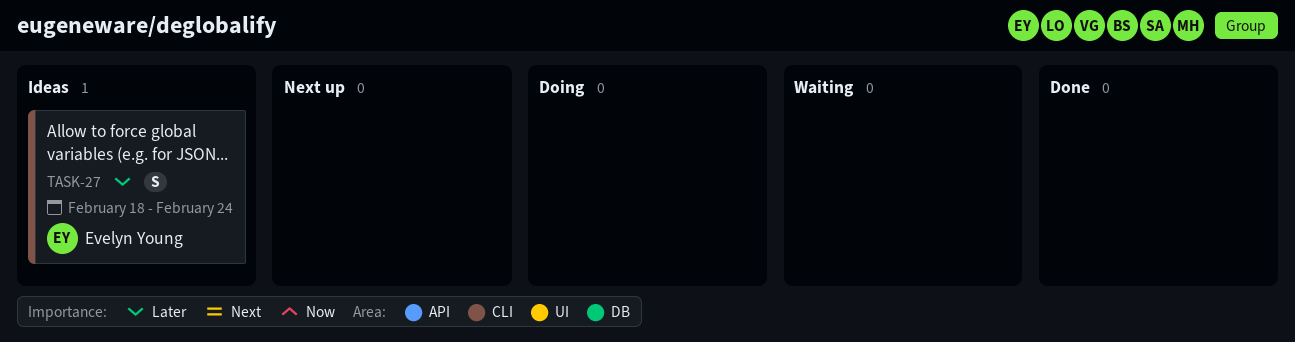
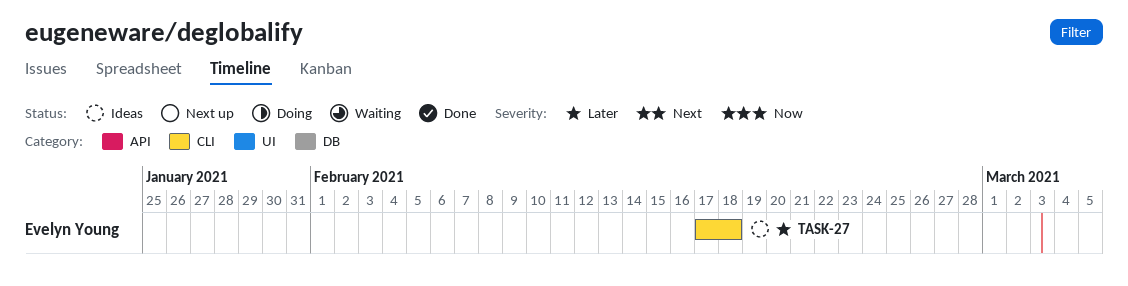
TASK-27, start: Feb 18 -> Feb 17
TASK-27, due: Feb 24 -> Feb 18

